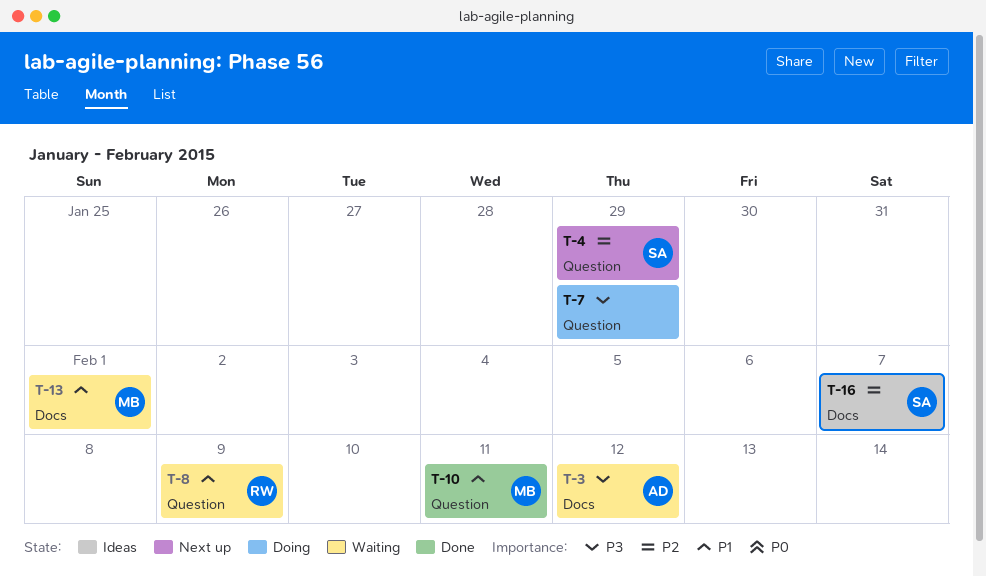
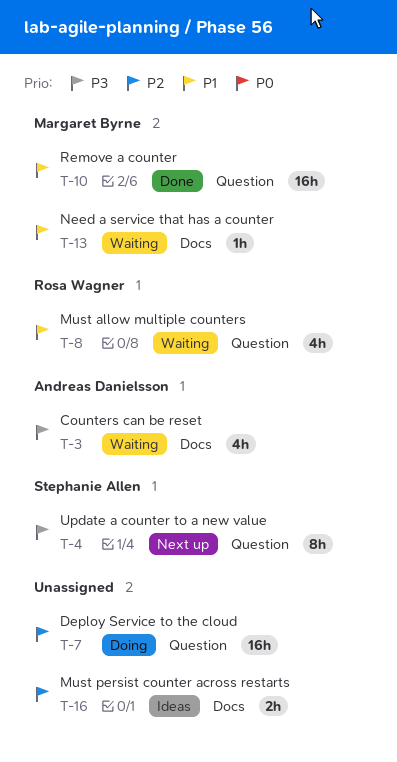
T-4, priority: P2 -> P3
T-7, priority: P3 -> P2
T-16, owner: Stephanie Allen -> none

